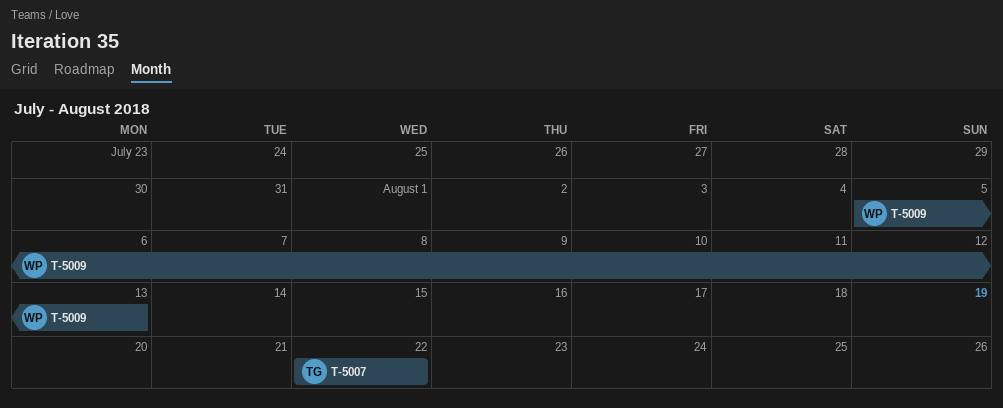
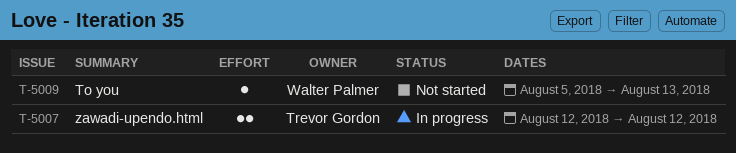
T-5007, start: Aug 22 -> Aug 12
T-5007, due: Aug 22 -> Aug 12

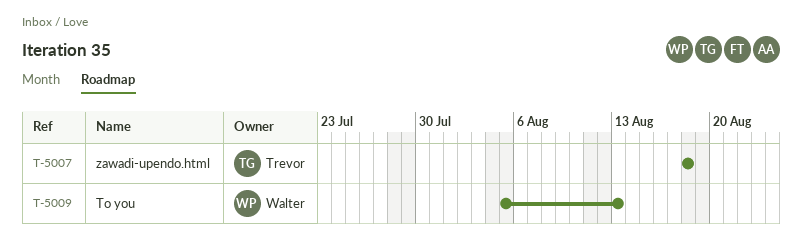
T-5007, start: Aug 12 -> Aug 18
T-5007, due: Aug 12 -> Aug 18

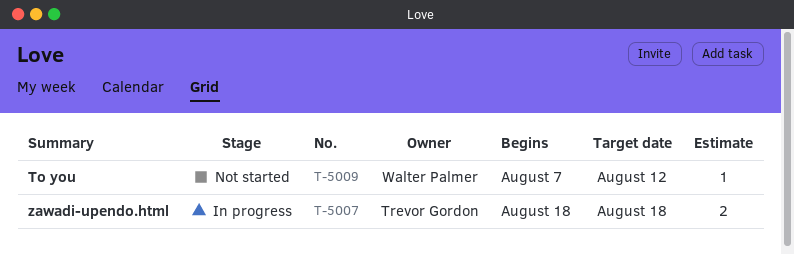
T-5009, start: Aug 5 -> Aug 7
T-5009, due: Aug 13 -> Aug 12

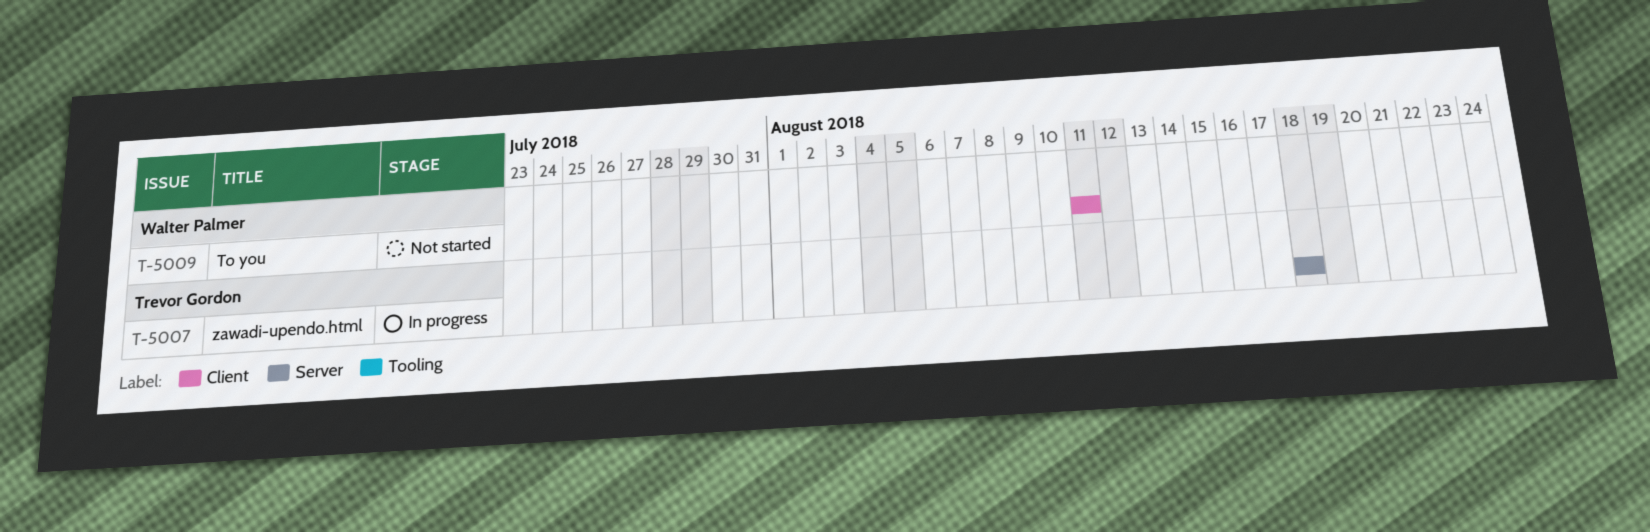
T-5009, start: Aug 7 -> Aug 11
T-5009, due: Aug 12 -> Aug 11

